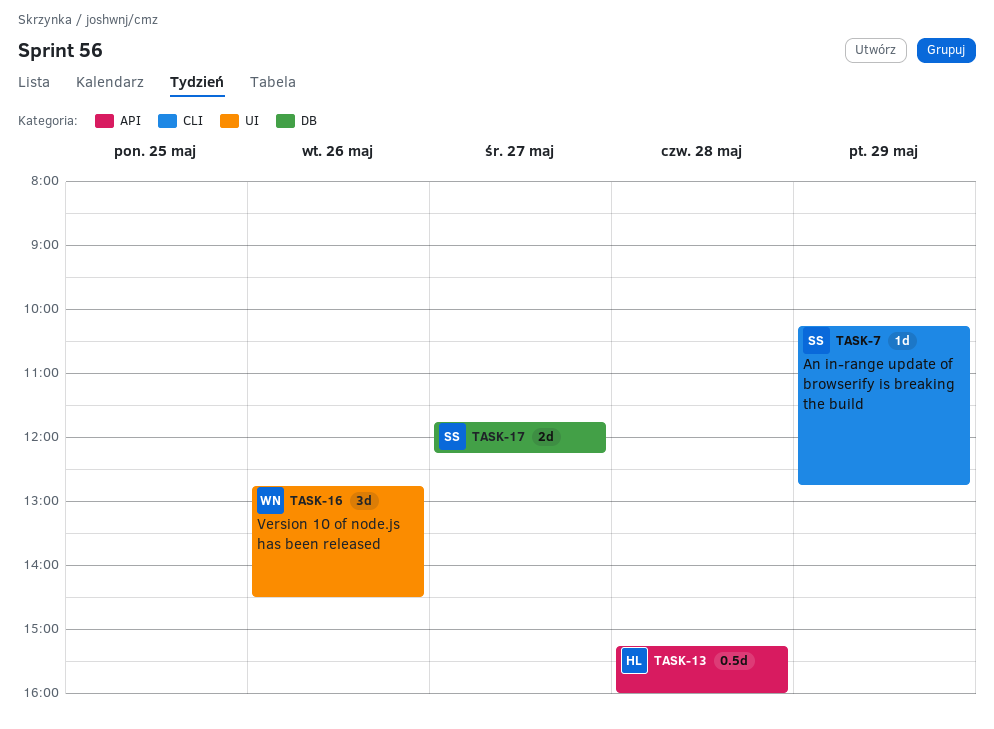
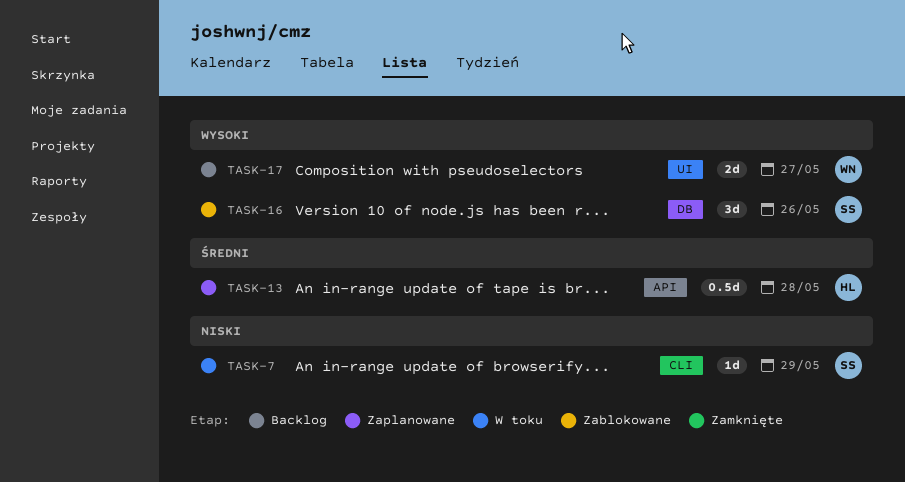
TASK-16, owner: WN -> SS
TASK-16, label: UI -> DB
TASK-17, owner: SS -> WN
TASK-17, label: DB -> UI

